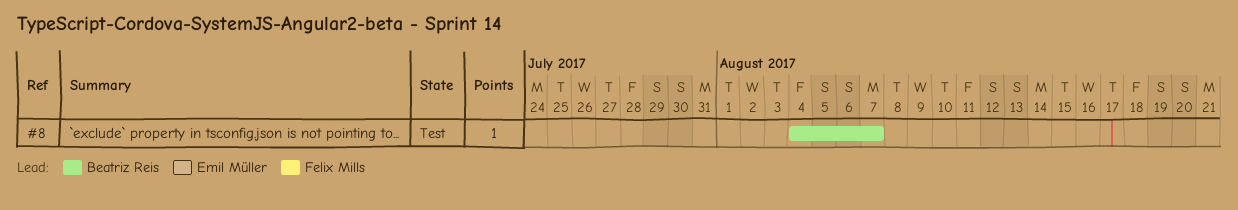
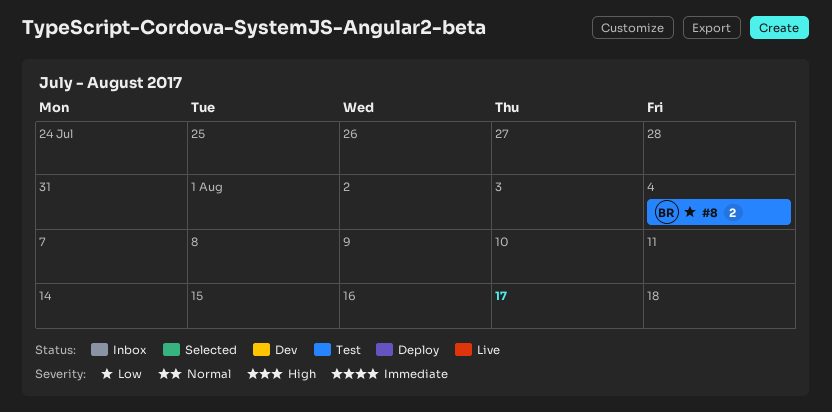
#8, estimate: 1 -> 2
#8, due: Aug 7 -> Aug 4

